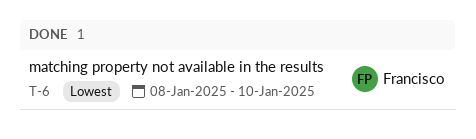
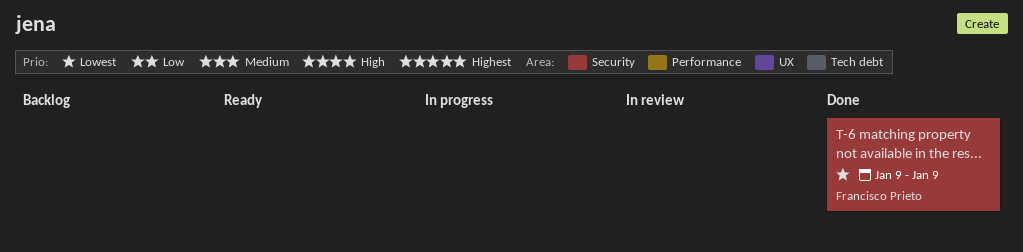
T-6, start: Jan 8 -> Jan 9
T-6, due: Jan 10 -> Jan 9

